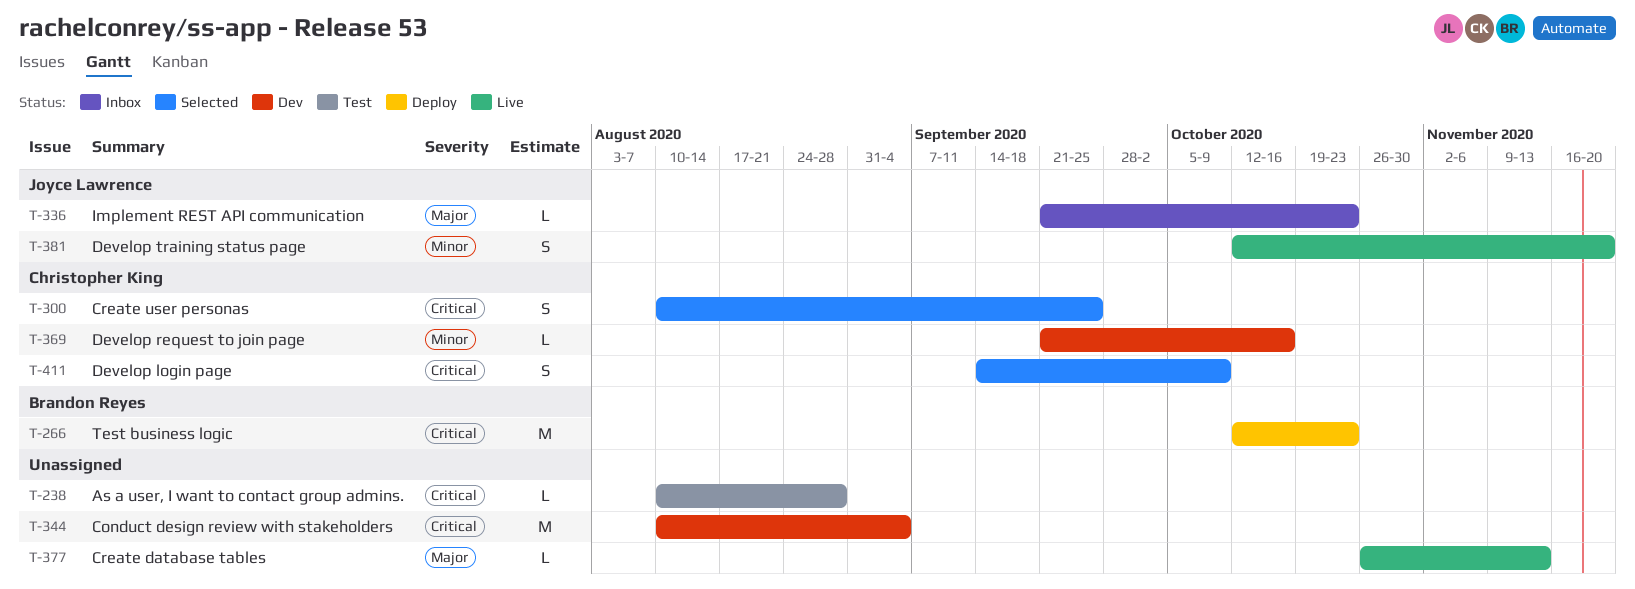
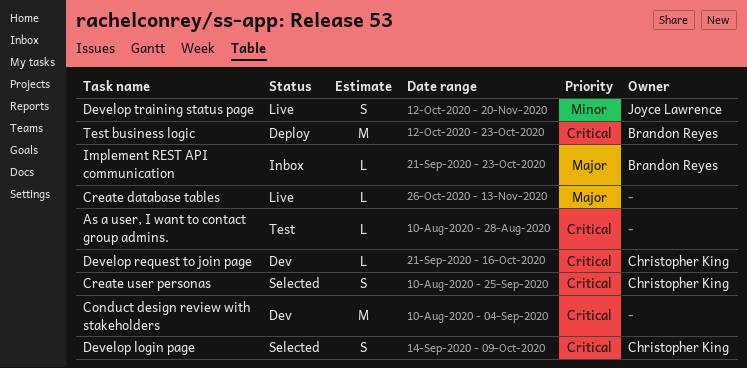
Develop request to join page, priority: Minor -> Critical
Implement REST API communication, owner: Joyce Lawrence -> Brandon Reyes

